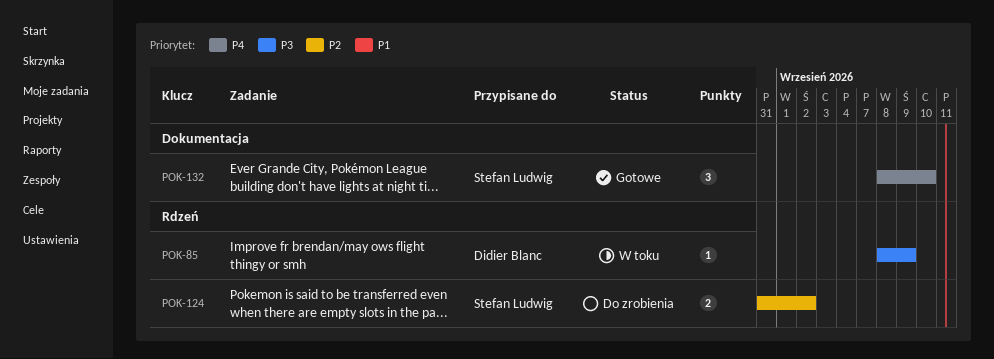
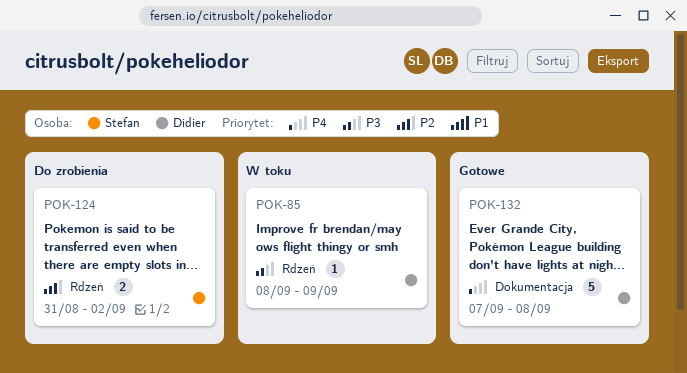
POK-132, owner: Stefan Ludwig -> Didier Blanc
POK-132, estimate: 3 -> 5
POK-132, start: Sep 8 -> Sep 7
POK-132, due: Sep 10 -> Sep 8

